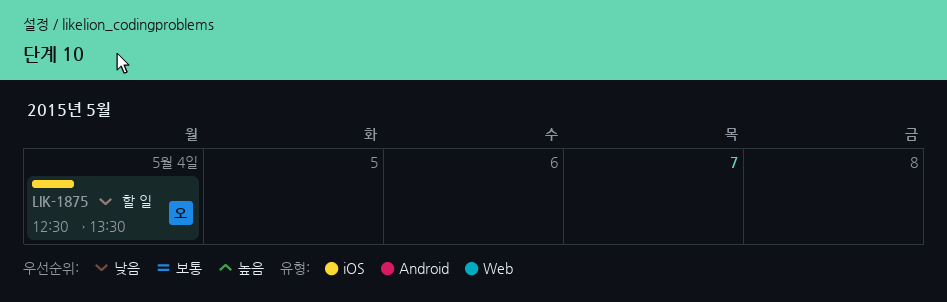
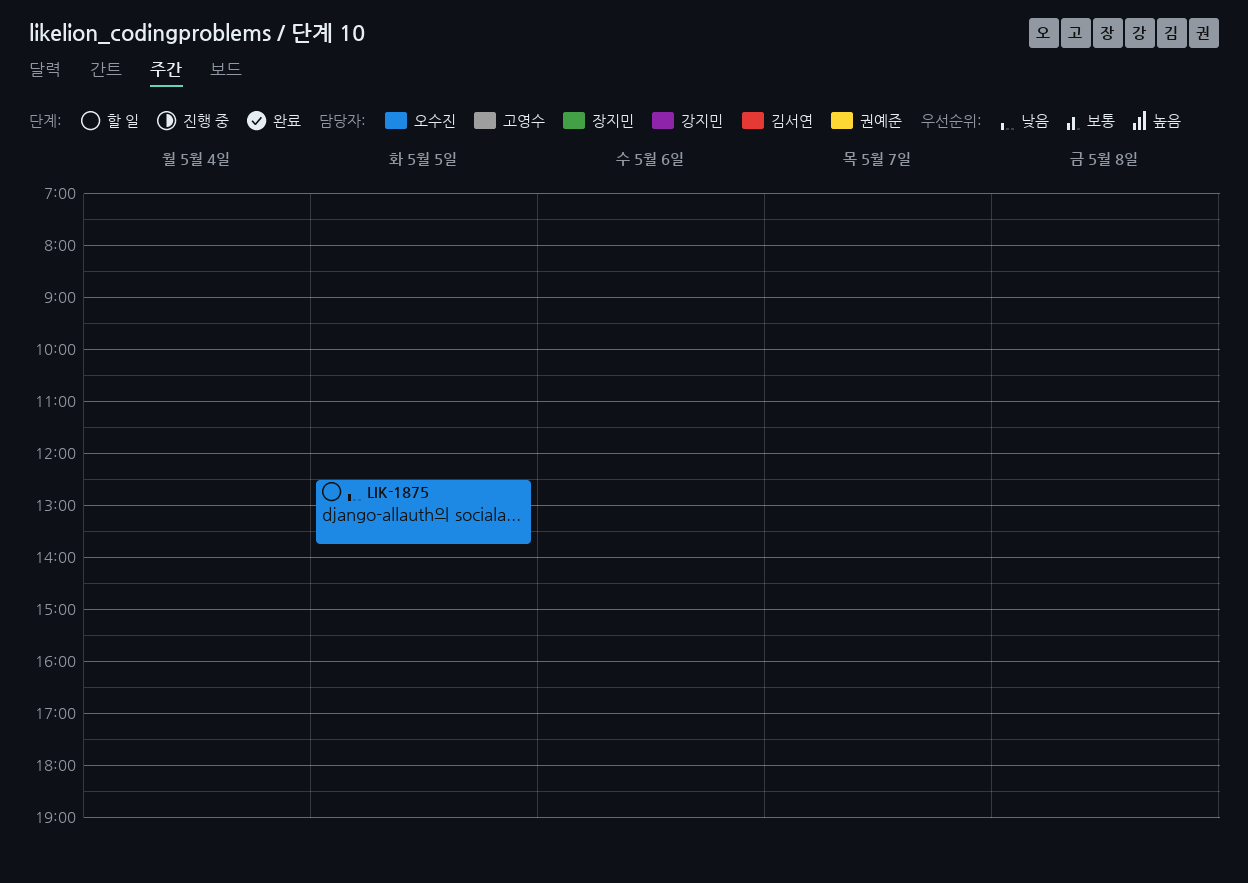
LIK-1875, day: May 4 -> May 5
LIK-1875, ends: 13:30 -> 13:45

